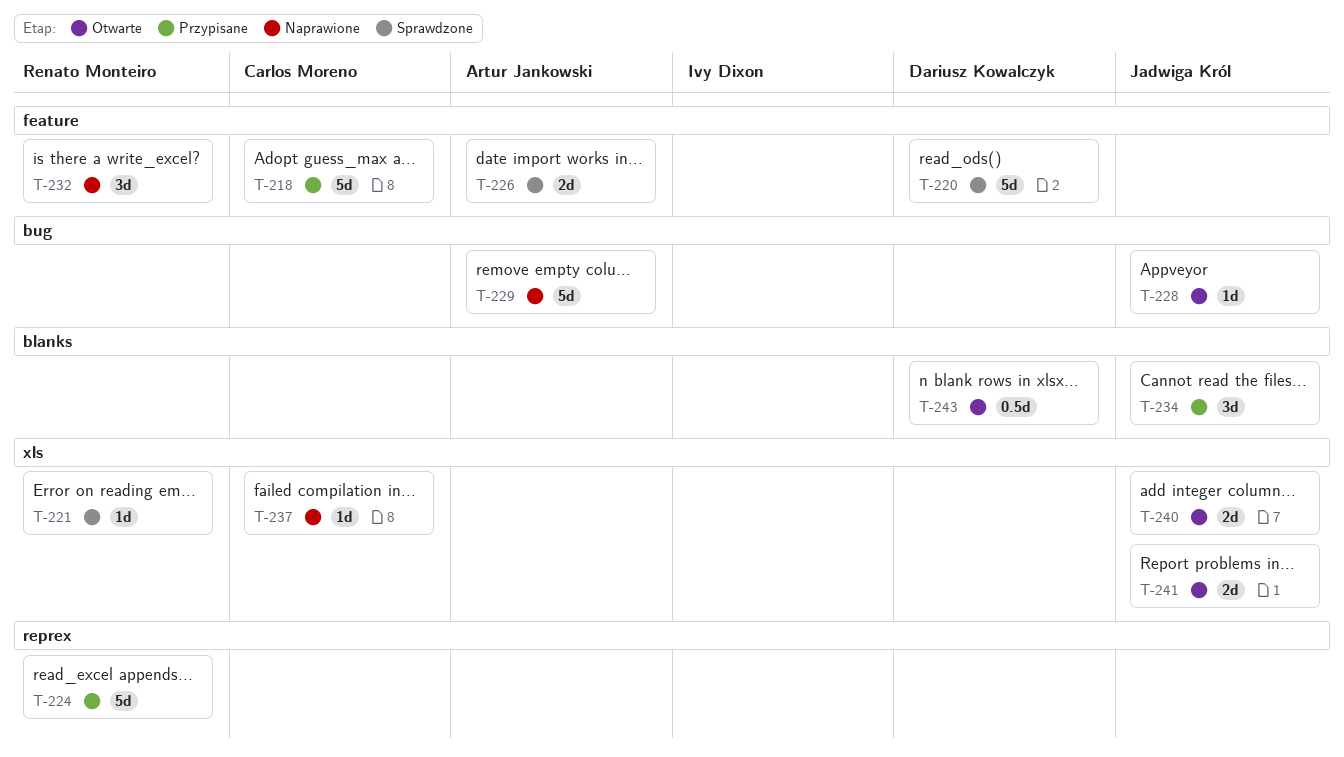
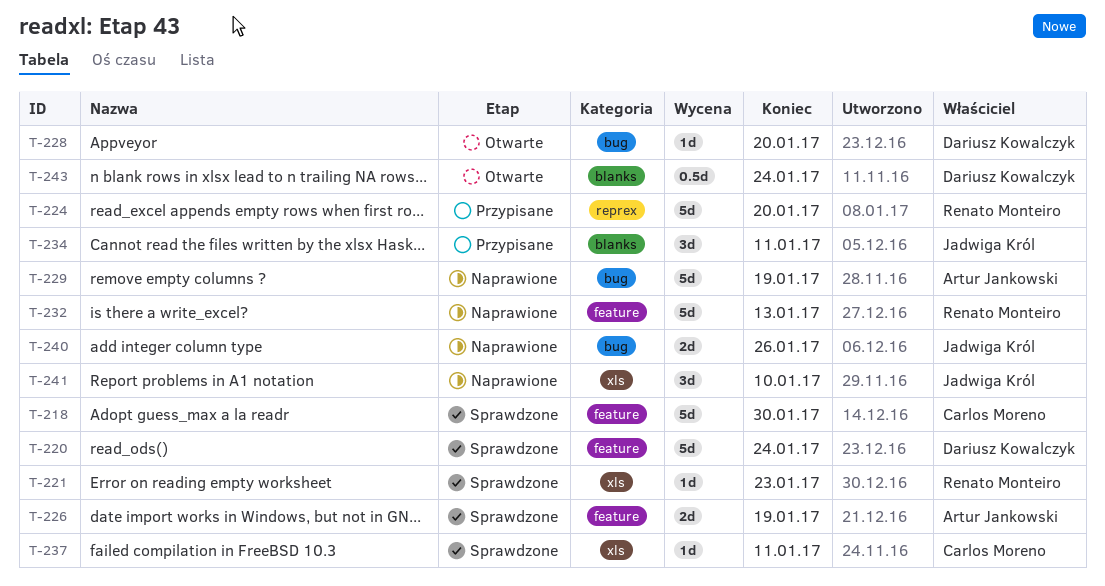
T-218, status: Przypisane -> Sprawdzone
T-228, owner: Jadwiga Król -> Dariusz Kowalczyk
T-232, estimate: 3d -> 5d
T-237, status: Naprawione -> Sprawdzone
T-240, status: Otwarte -> Naprawione
T-240, label: xls -> bug
T-241, status: Otwarte -> Naprawione
T-241, estimate: 2d -> 3d

